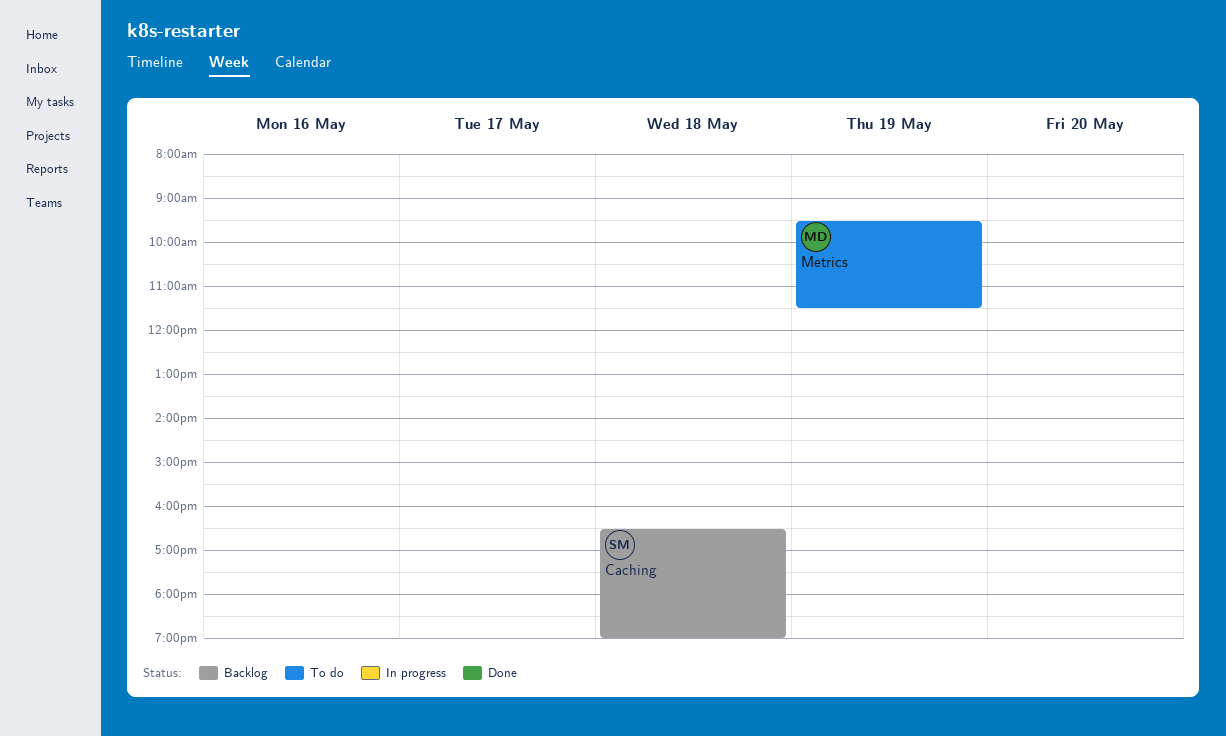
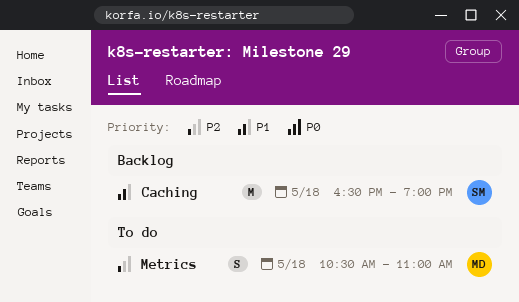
Metrics, day: May 19 -> May 18
Metrics, begins: 09:30 -> 10:30
Metrics, ends: 11:30 -> 11:00

